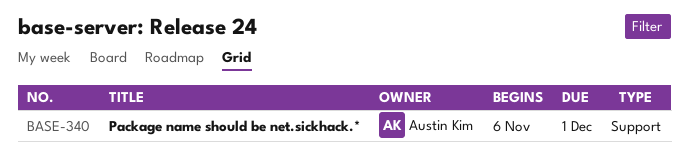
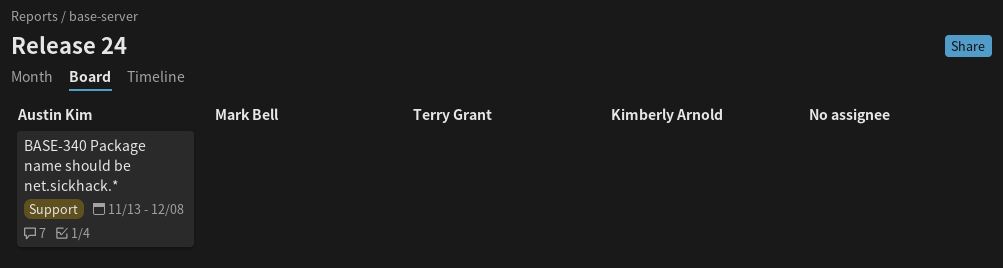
BASE-340, start: Nov 6 -> Nov 13
BASE-340, due: Dec 1 -> Dec 8

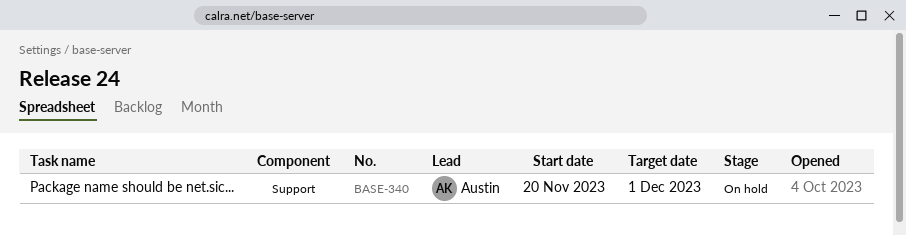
BASE-340, start: Nov 13 -> Nov 20
BASE-340, due: Dec 8 -> Dec 1

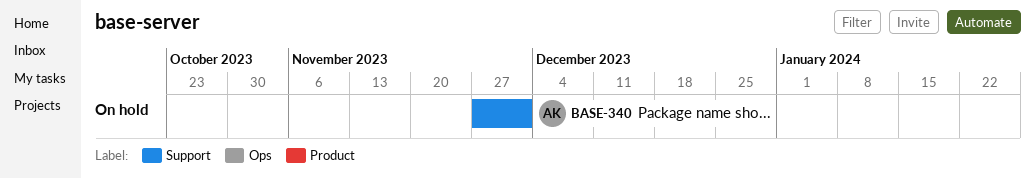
BASE-340, start: Nov 20 -> Nov 27

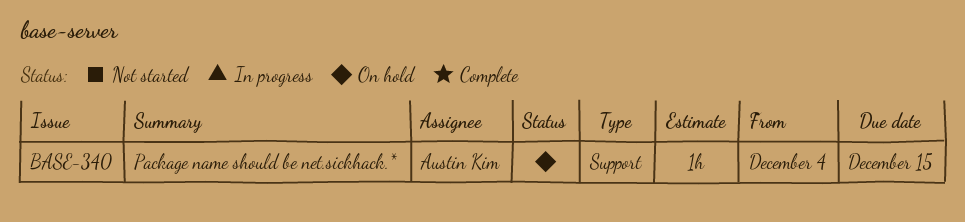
BASE-340, start: Nov 27 -> Dec 4
BASE-340, due: Dec 1 -> Dec 15

